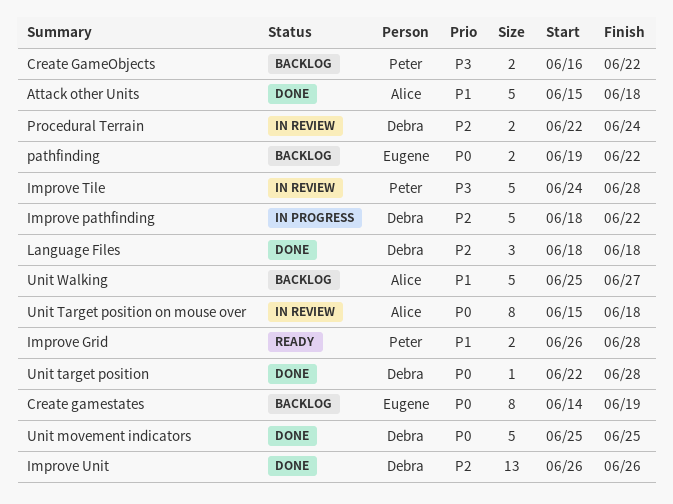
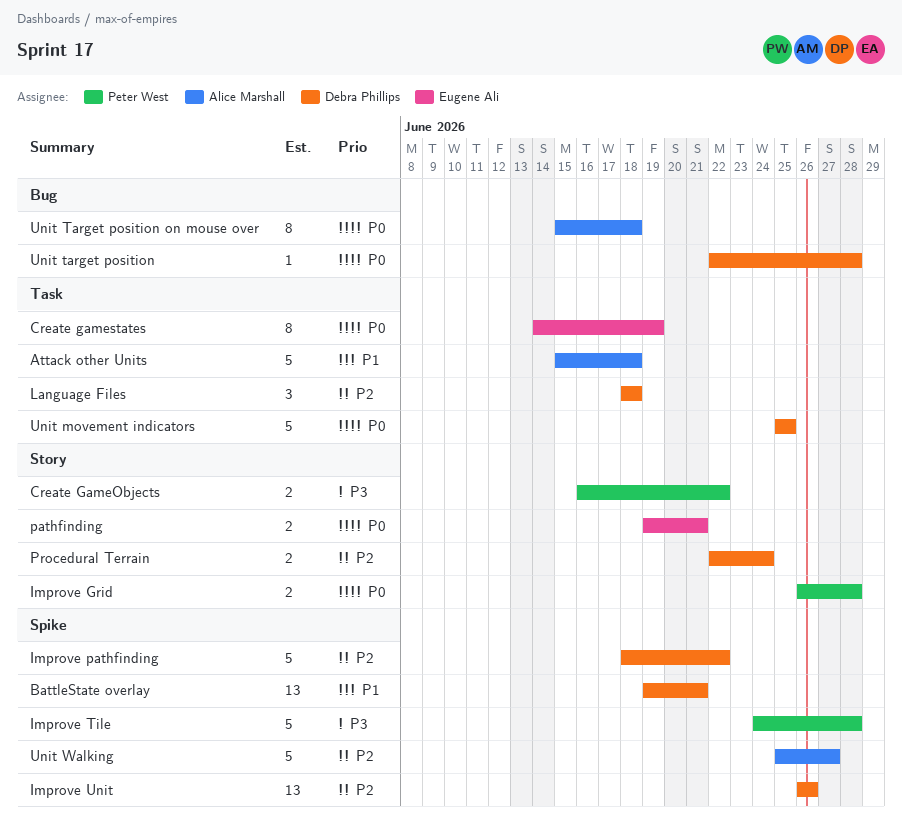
BattleState overlay: none -> present
Improve Grid, priority: P1 -> P0
pathfinding, due: Jun 22 -> Jun 21
Unit Walking, priority: P1 -> P2

